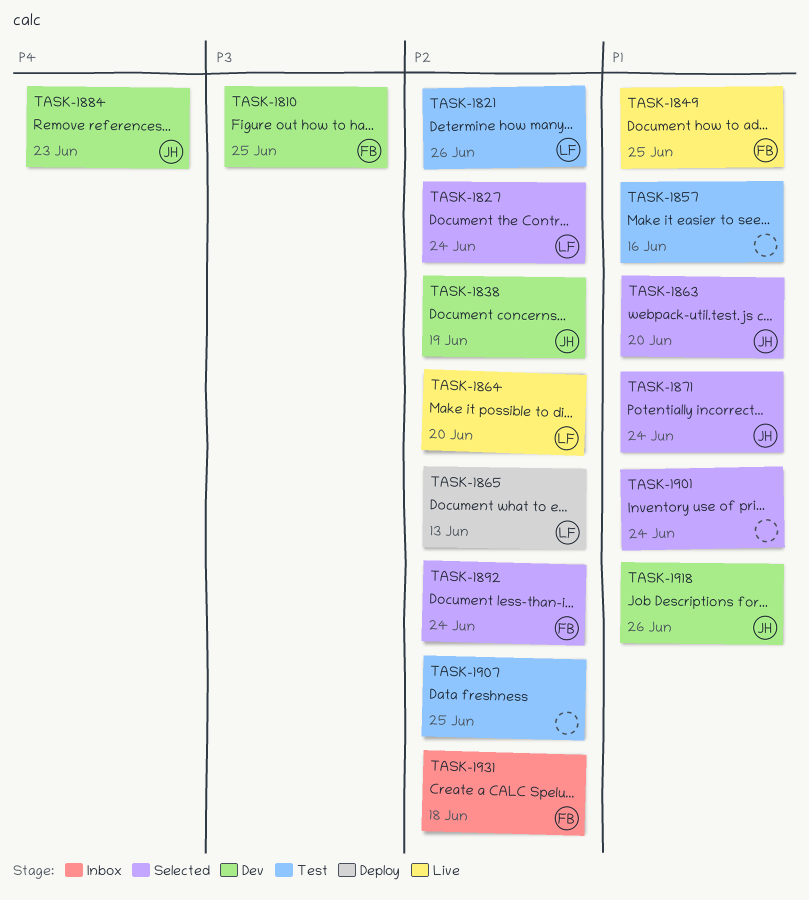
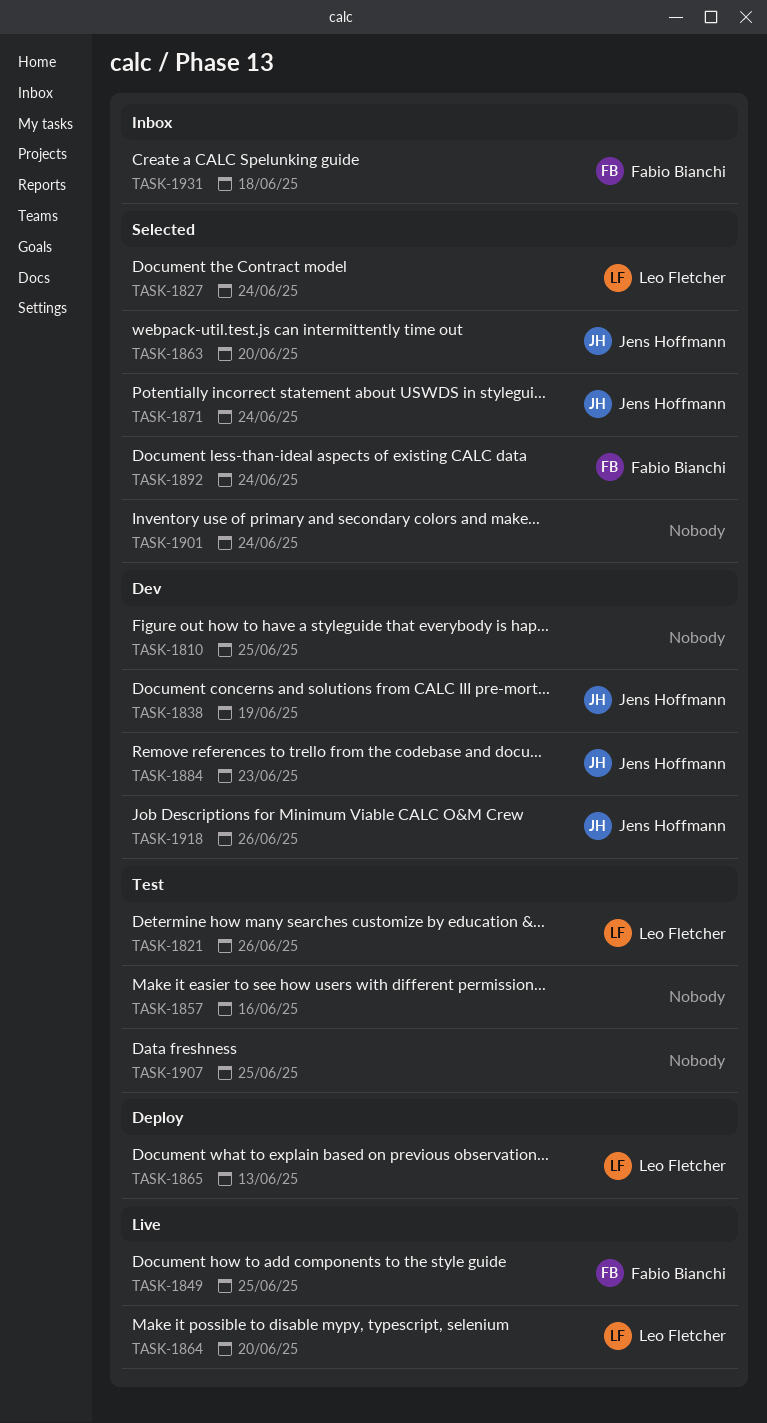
TASK-1810, owner: Fabio Bianchi -> none

